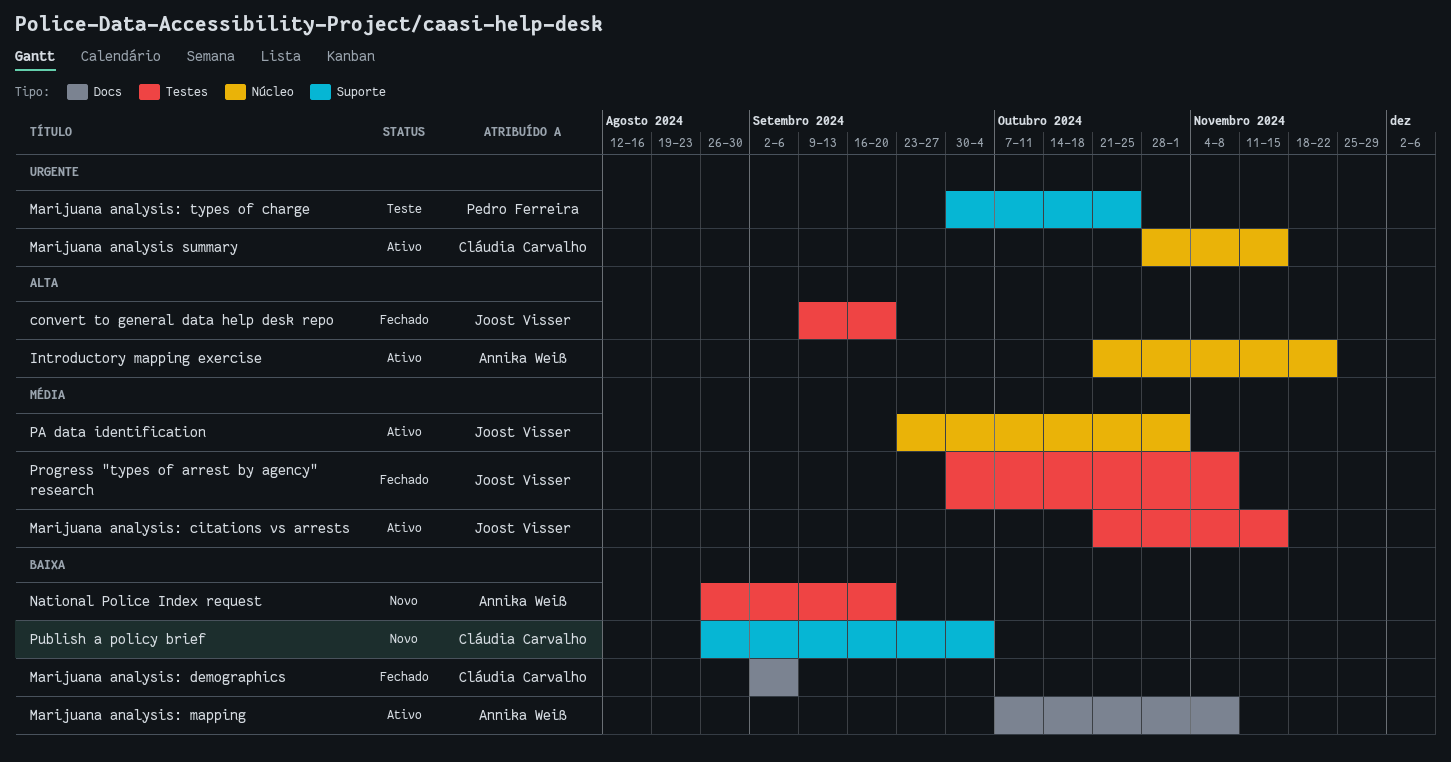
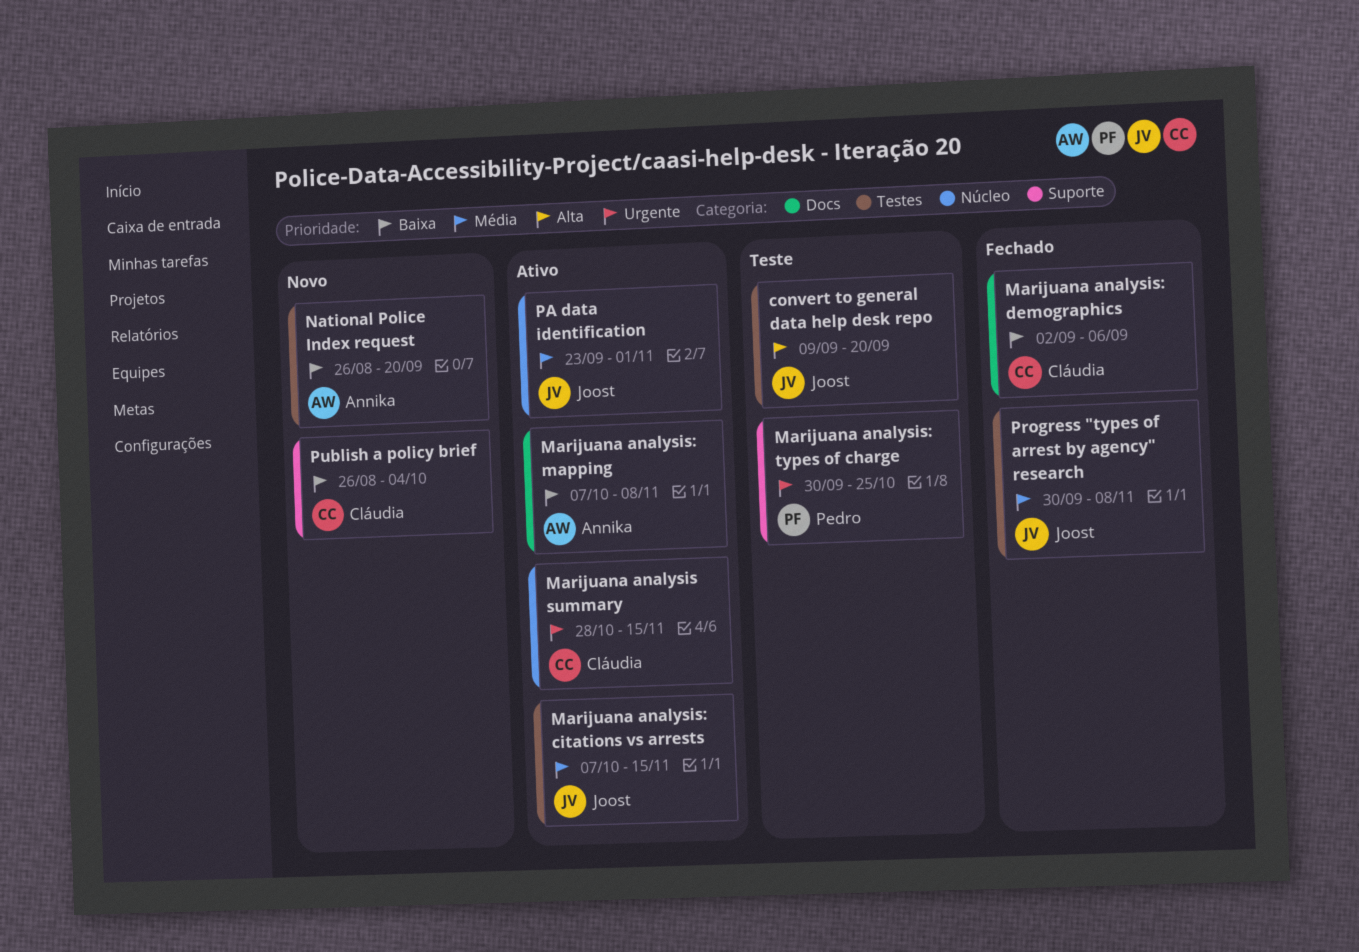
convert to general data help desk repo, status: Fechado -> Teste
Introductory mapping exercise: present -> none
Marijuana analysis: citations vs arrests, start: Oct 21 -> Oct 7

